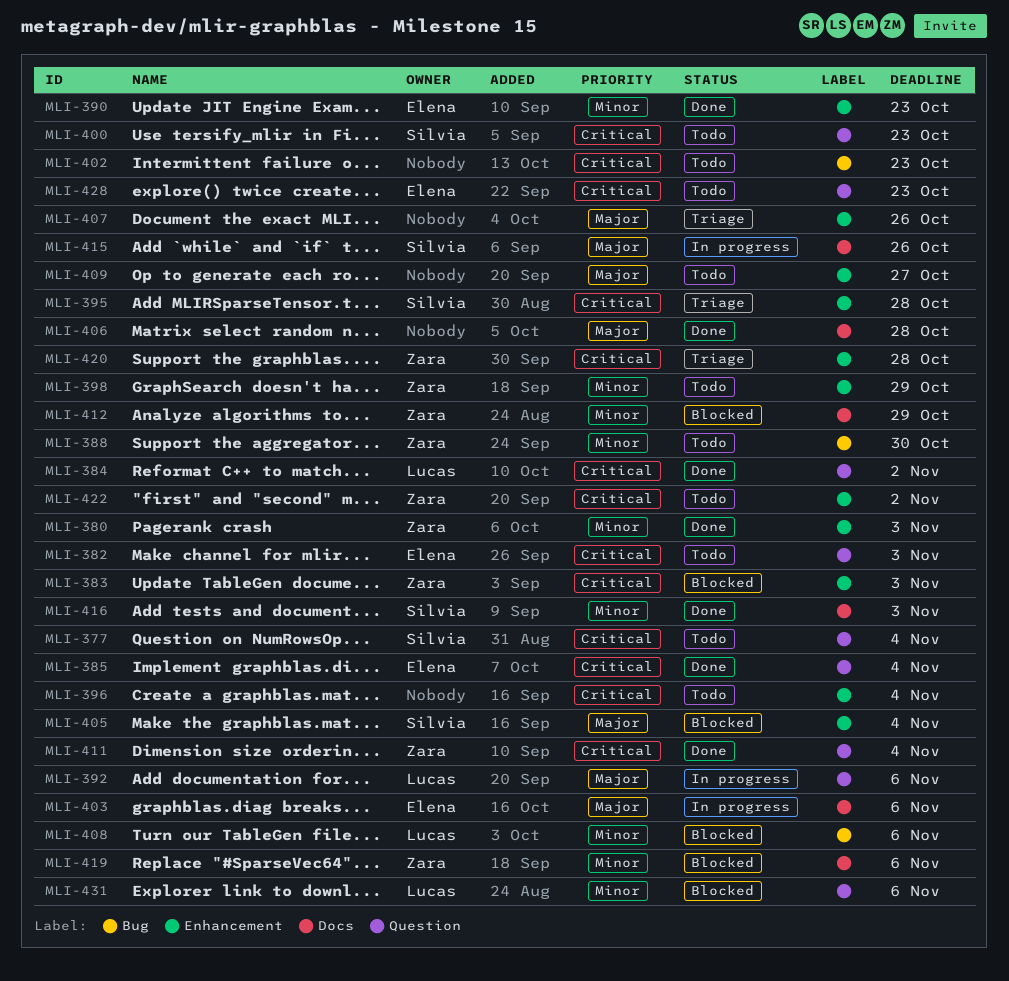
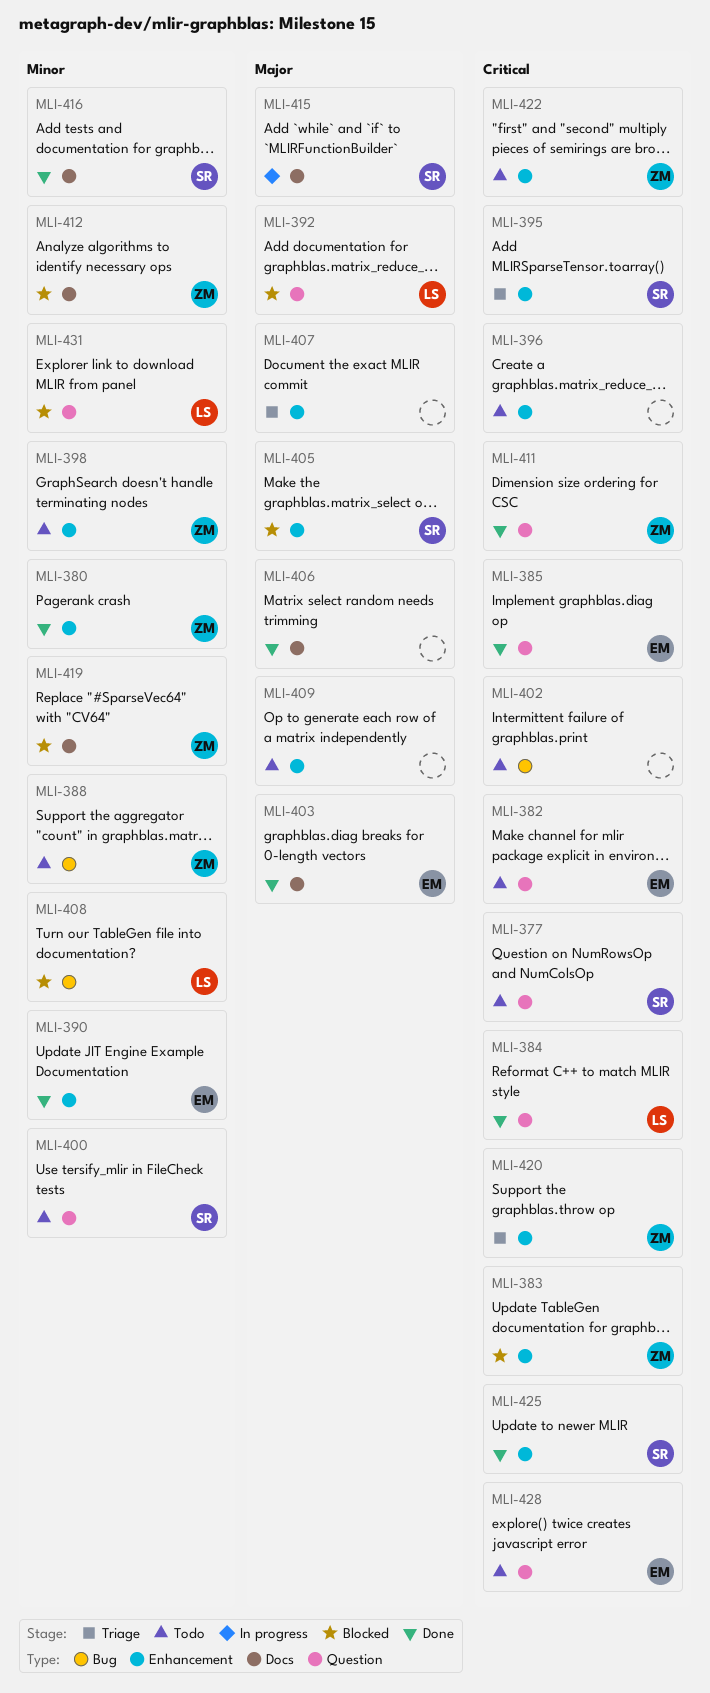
MLI-392, status: In progress -> Blocked
MLI-400, priority: Critical -> Minor
MLI-403, status: In progress -> Done
MLI-425: none -> present

